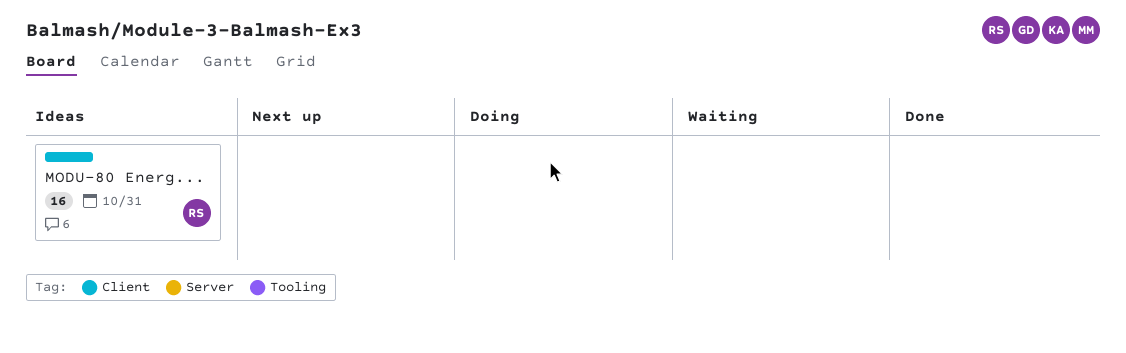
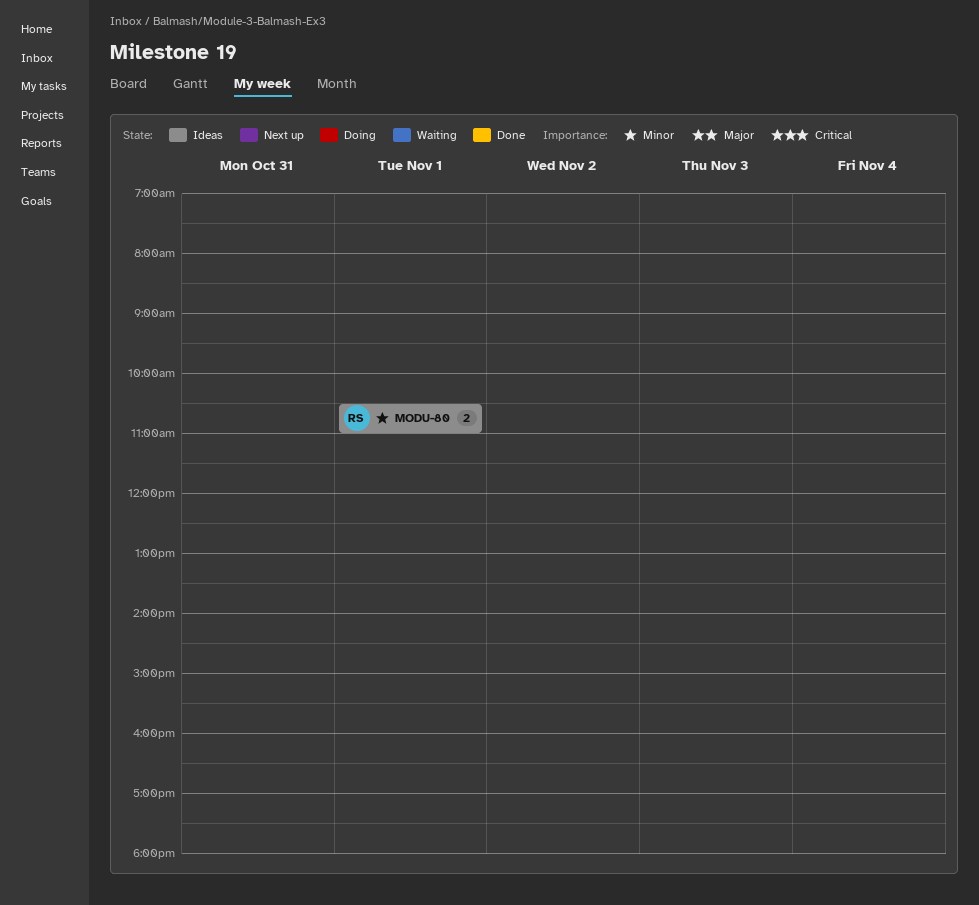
MODU-80, estimate: 16 -> 2
MODU-80, day: Oct 31 -> Nov 1

